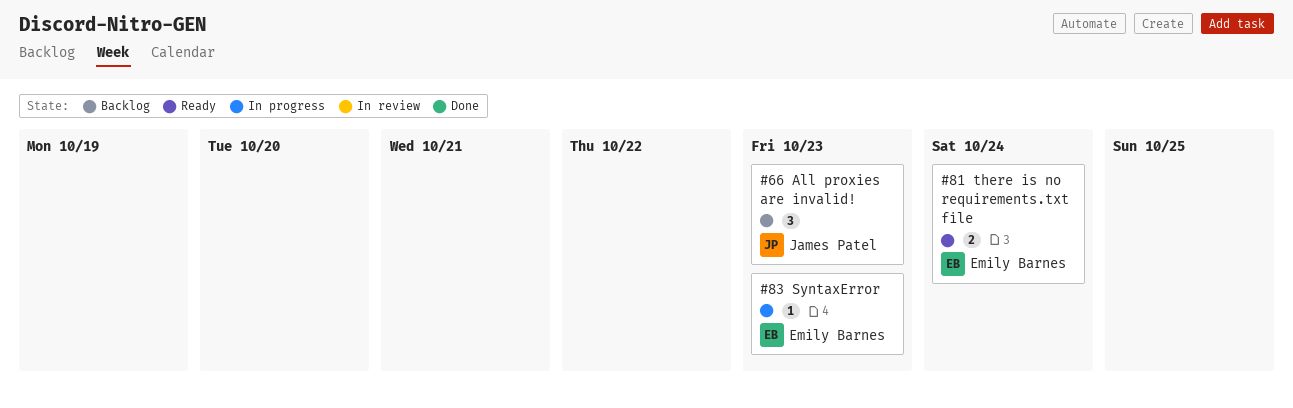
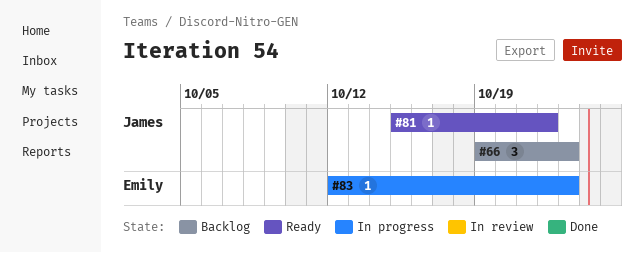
#81, owner: Emily Barnes -> James Patel
#81, estimate: 2 -> 1
#81, due: Oct 24 -> Oct 22

